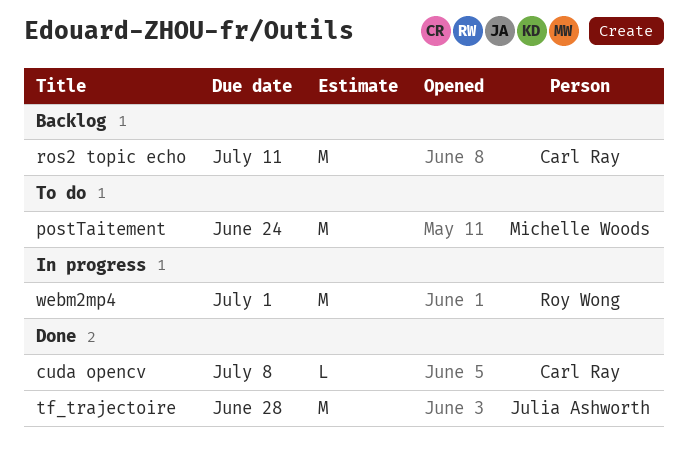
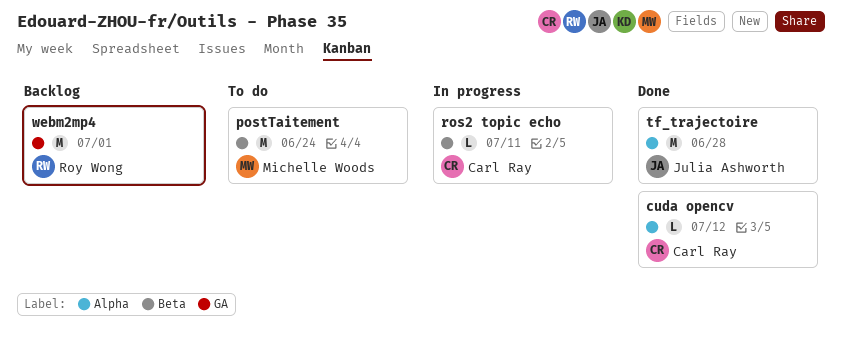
cuda opencv, due: Jul 8 -> Jul 12
ros2 topic echo, status: Backlog -> In progress
ros2 topic echo, estimate: M -> L
webm2mp4, status: In progress -> Backlog

